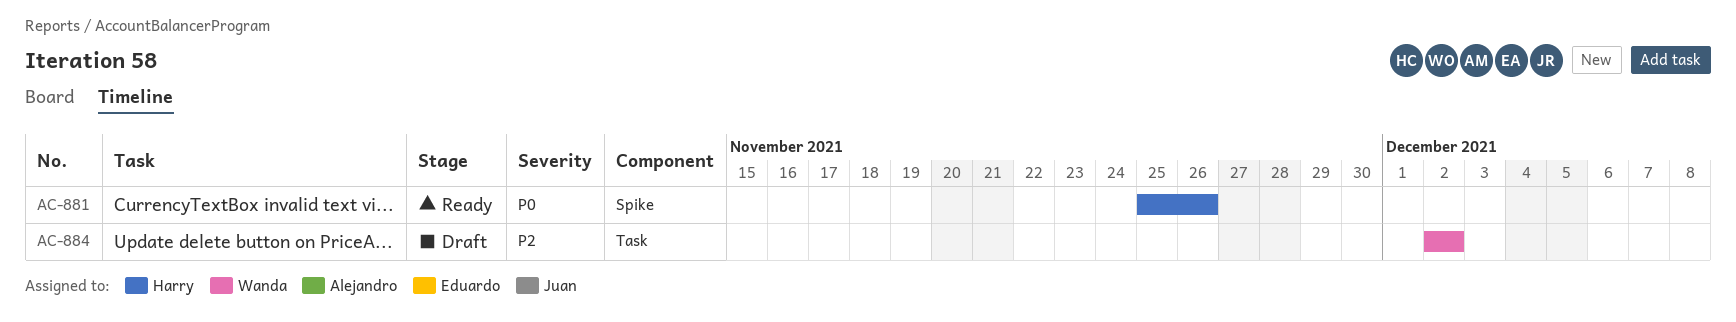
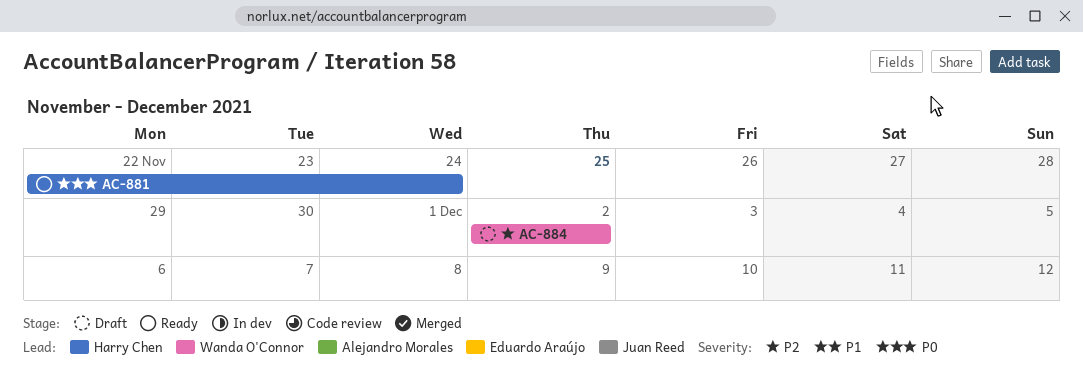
AC-881, start: Nov 25 -> Nov 22
AC-881, due: Nov 26 -> Nov 24

